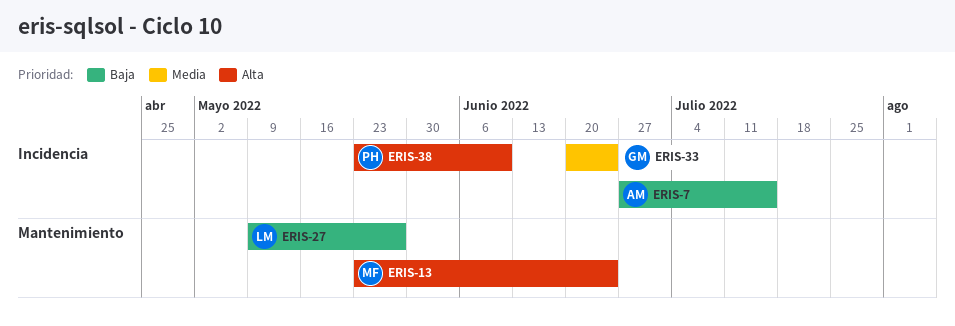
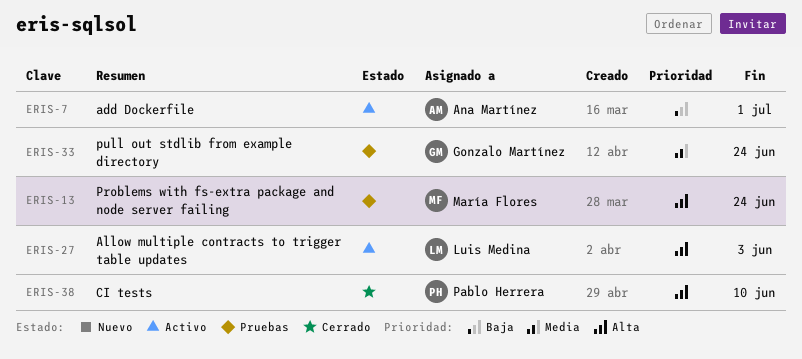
ERIS-7, due: Jul 15 -> Jul 1
ERIS-27, priority: Baja -> Alta
ERIS-27, due: May 27 -> Jun 3

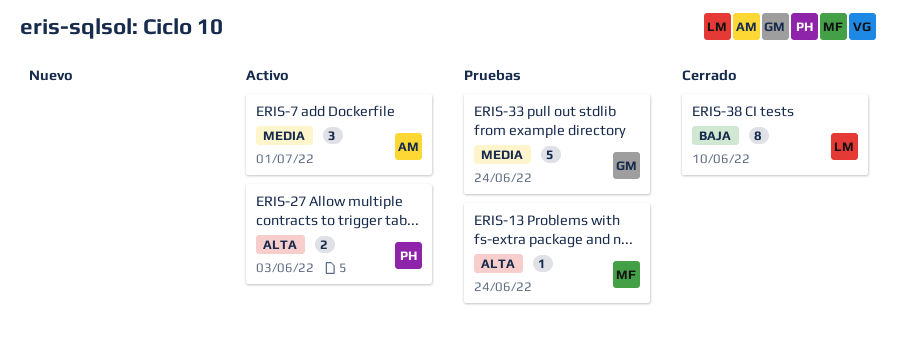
ERIS-7, priority: Baja -> Media
ERIS-27, owner: Luis Medina -> Pablo Herrera
ERIS-38, owner: Pablo Herrera -> Luis Medina
ERIS-38, priority: Alta -> Baja

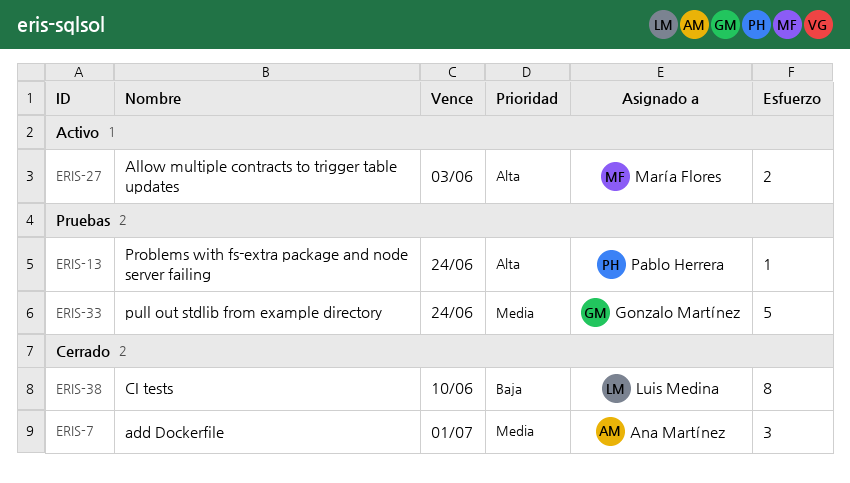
ERIS-7, status: Activo -> Cerrado
ERIS-13, owner: María Flores -> Pablo Herrera
ERIS-27, owner: Pablo Herrera -> María Flores

